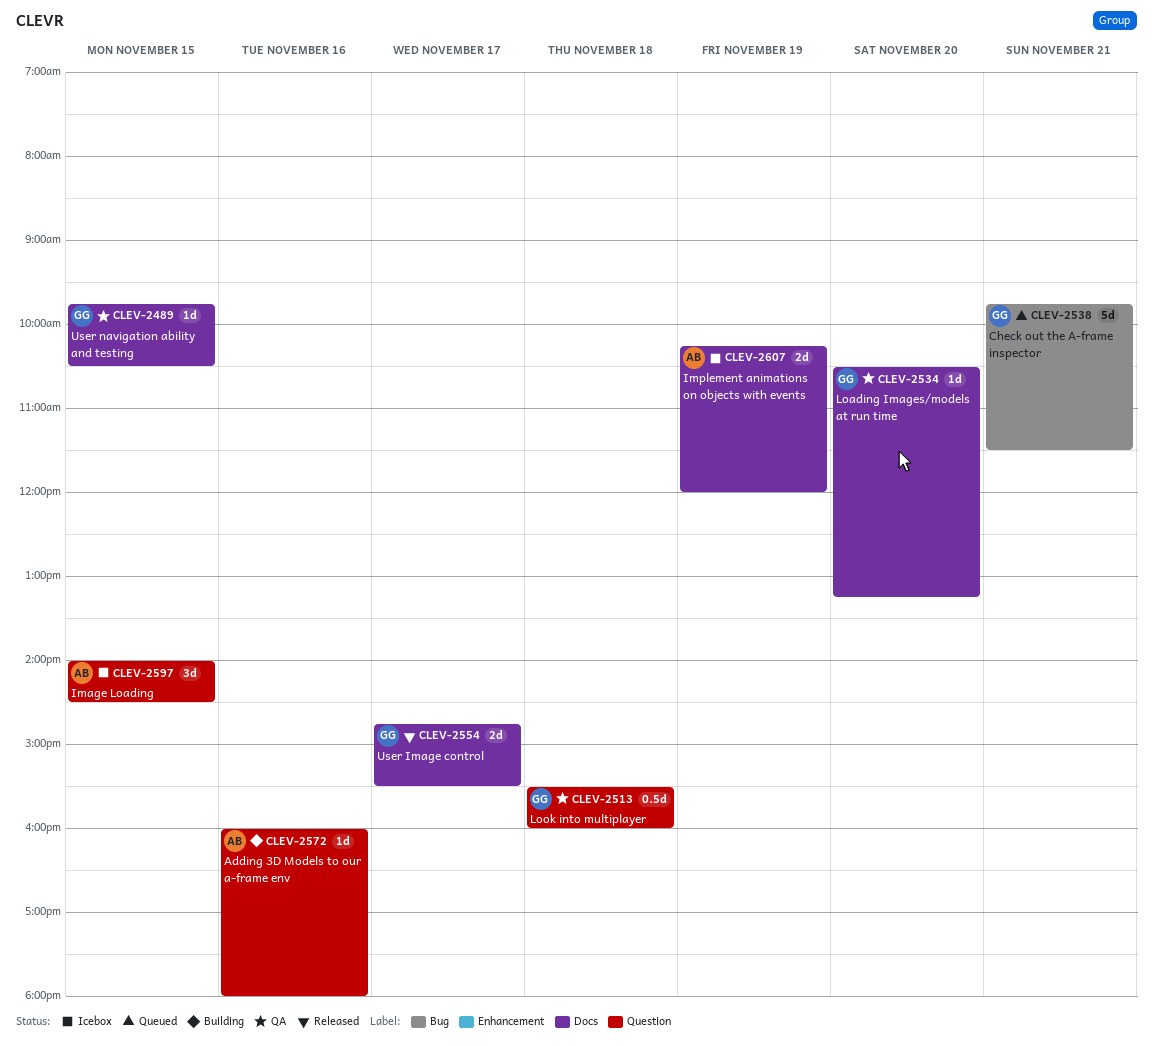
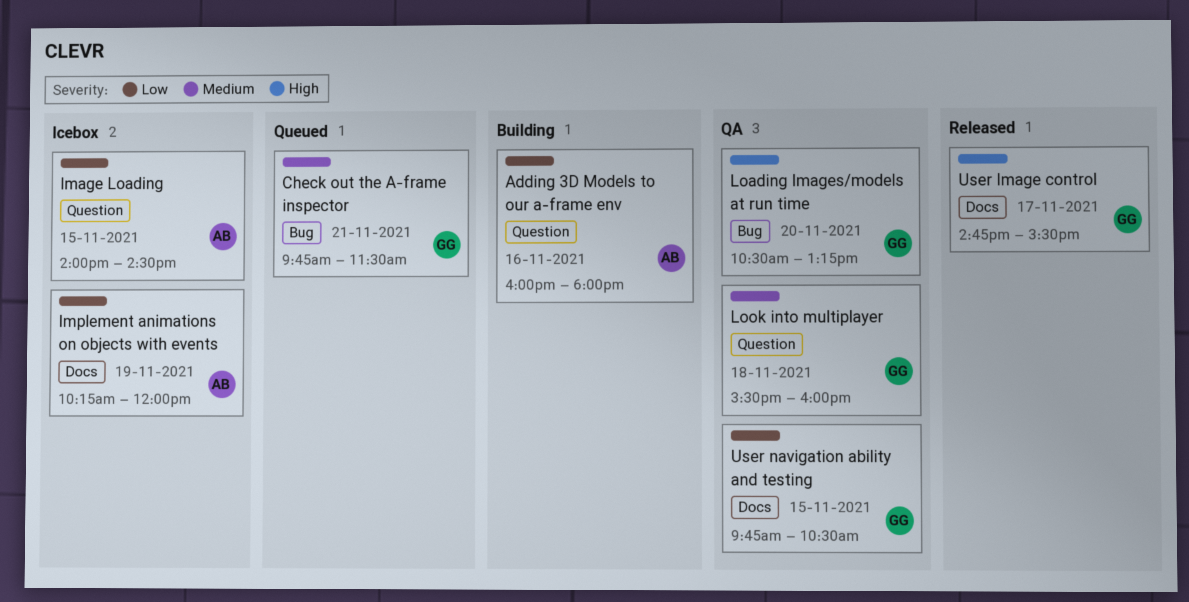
Loading Images/models at run time, label: Docs -> Bug

